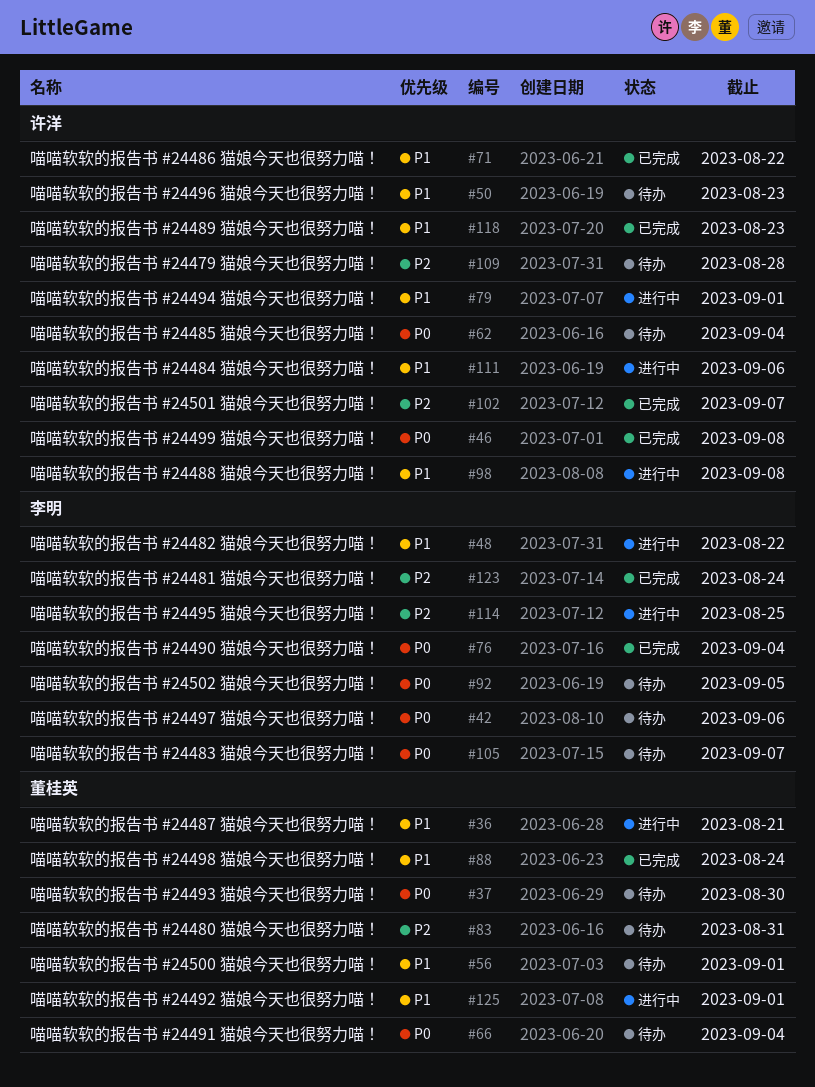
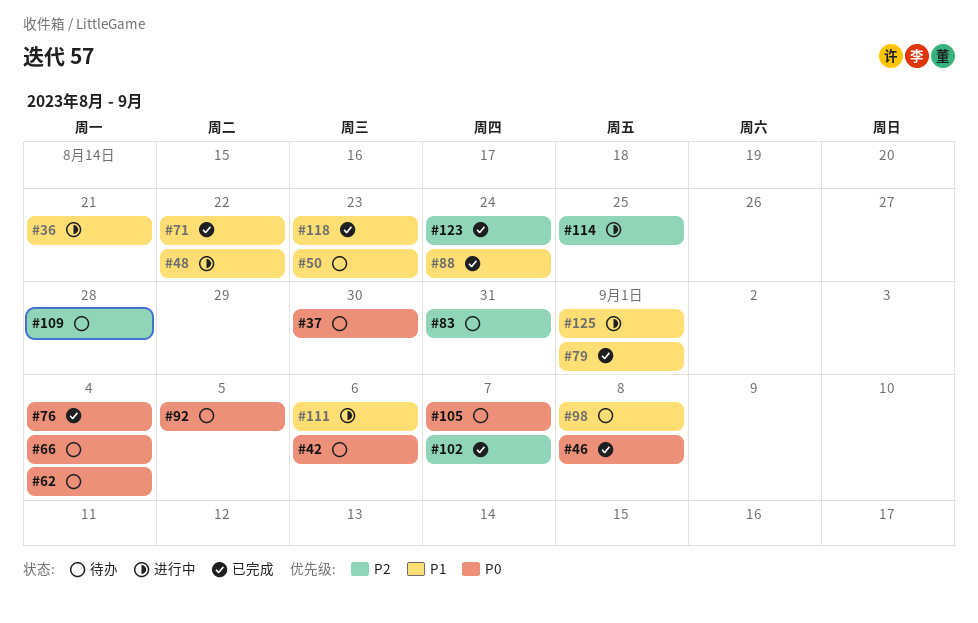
#56: present -> none
#79, status: 进行中 -> 已完成
#98, status: 进行中 -> 待办

